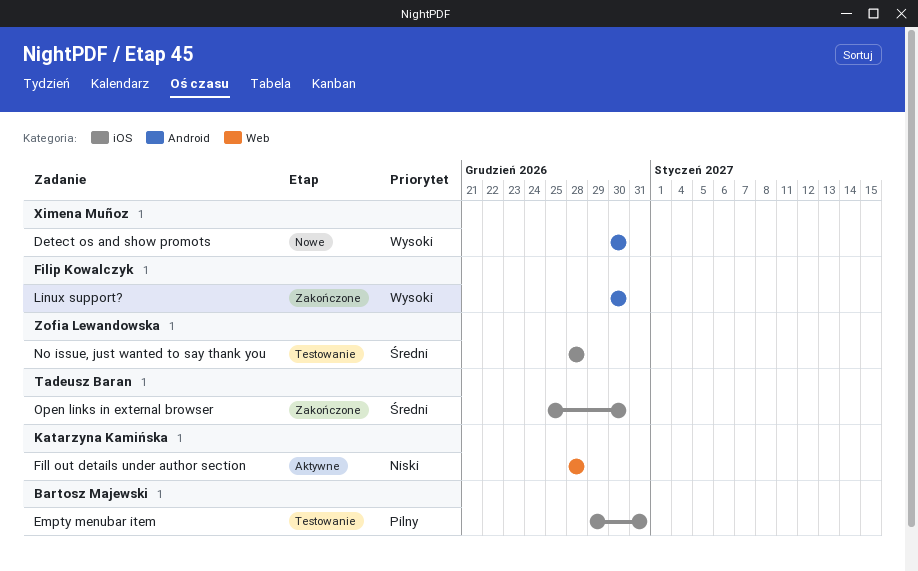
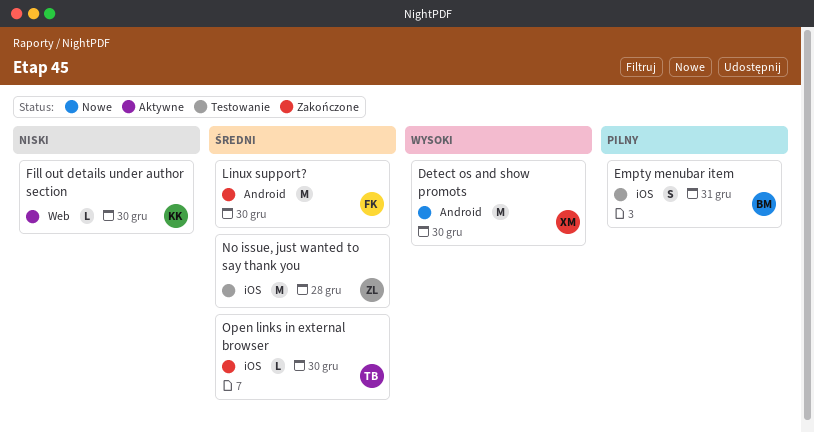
Fill out details under author section, due: Dec 28 -> Dec 30
Linux support?, priority: Wysoki -> Średni

